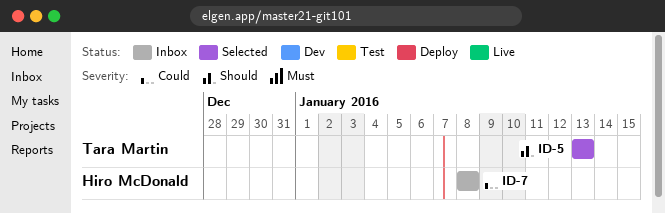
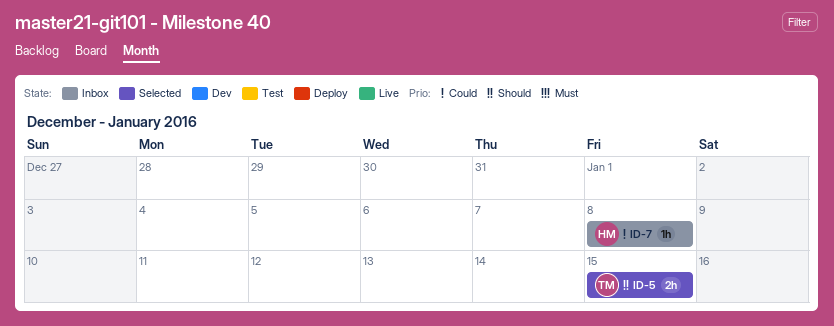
ID-5, start: Jan 13 -> Jan 15
ID-5, due: Jan 13 -> Jan 15

